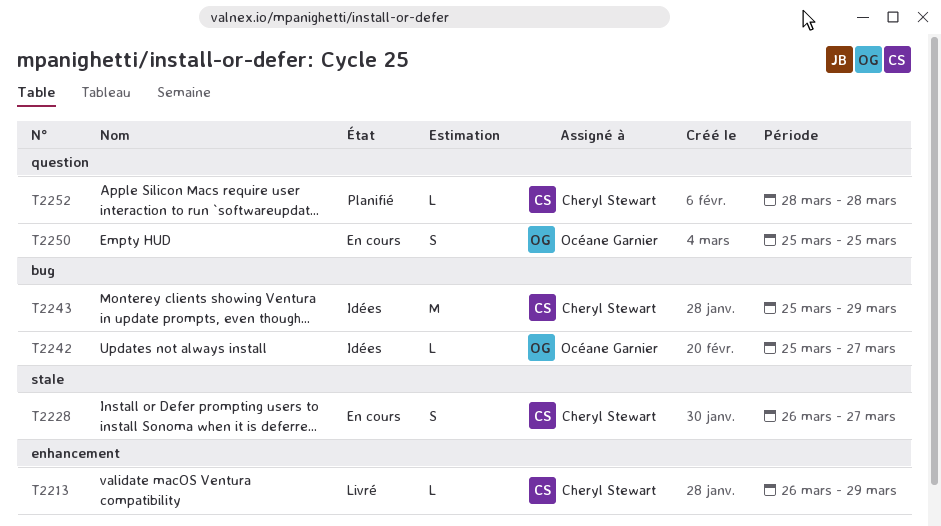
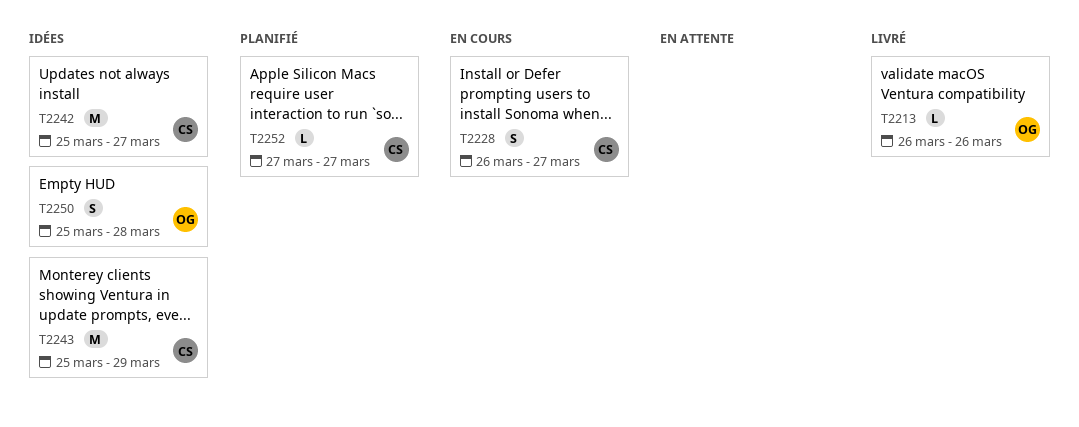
T2213, owner: Cheryl Stewart -> Océane Garnier
T2213, due: Mar 29 -> Mar 26
T2242, owner: Océane Garnier -> Cheryl Stewart
T2242, estimate: L -> M
T2250, status: En cours -> Idées
T2250, due: Mar 25 -> Mar 28
T2252, start: Mar 28 -> Mar 27
T2252, due: Mar 28 -> Mar 27

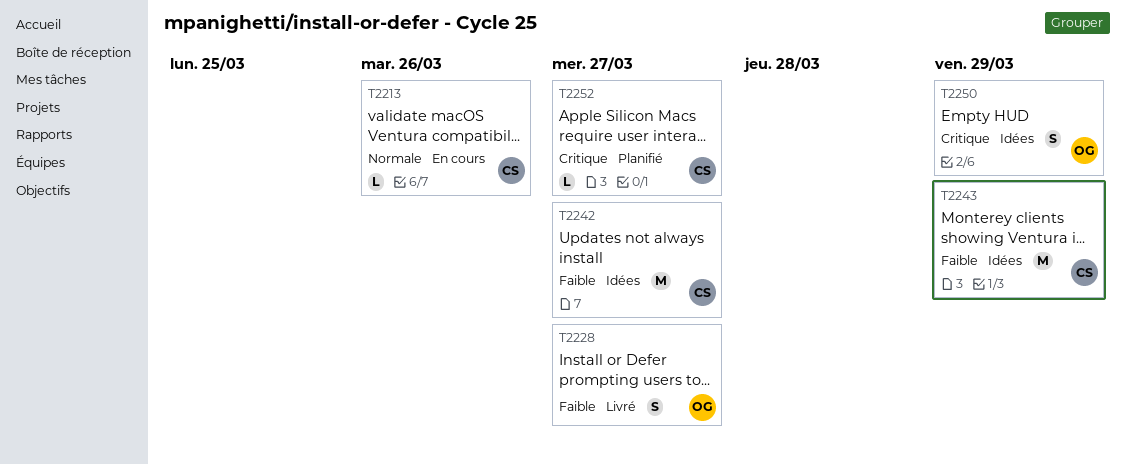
T2213, status: Livré -> En cours
T2213, owner: OG -> CS
T2228, status: En cours -> Livré
T2228, owner: CS -> OG
T2250, due: Mar 28 -> Mar 29

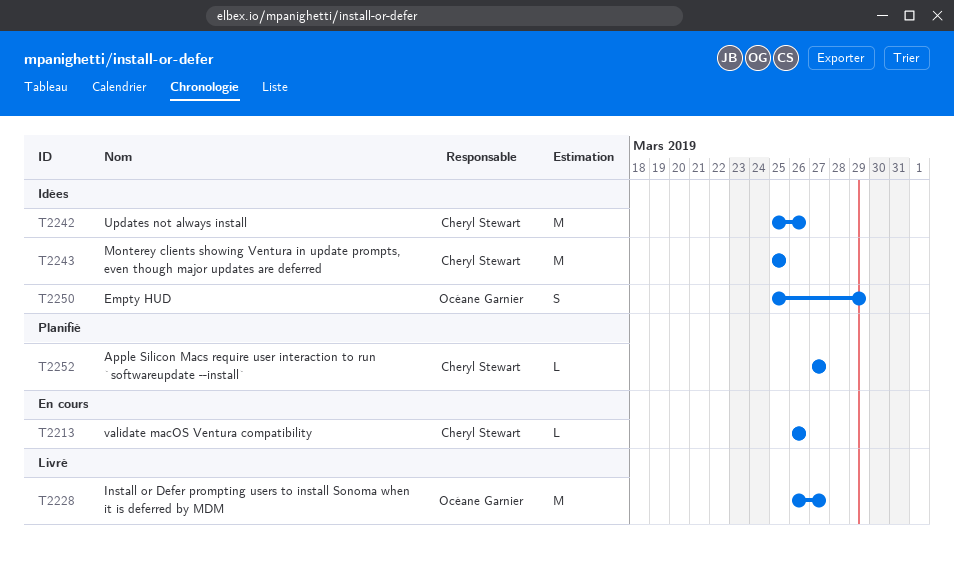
T2228, estimate: S -> M
T2242, due: Mar 27 -> Mar 26
T2243, due: Mar 29 -> Mar 25

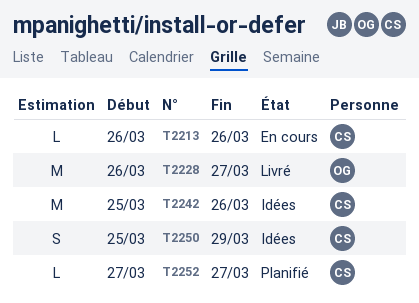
T2243: present -> none
T2250, owner: Océane Garnier -> Cheryl Stewart

